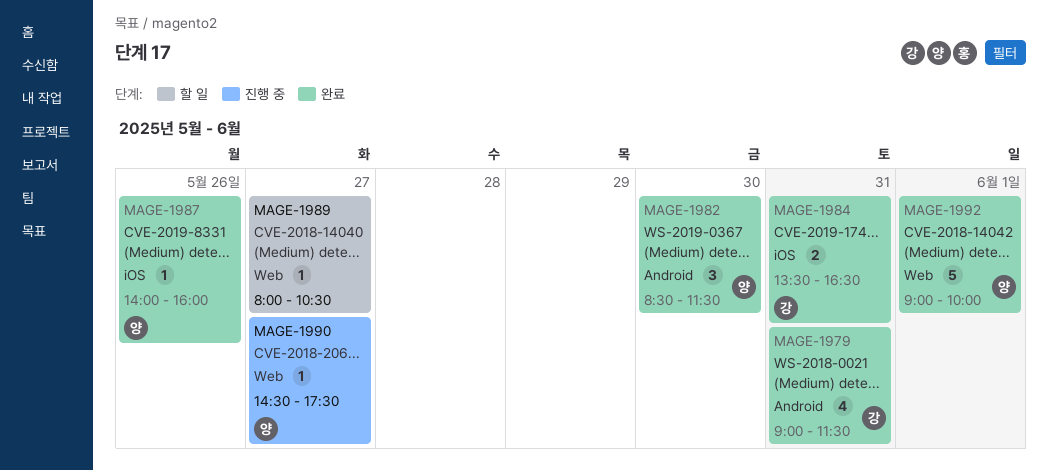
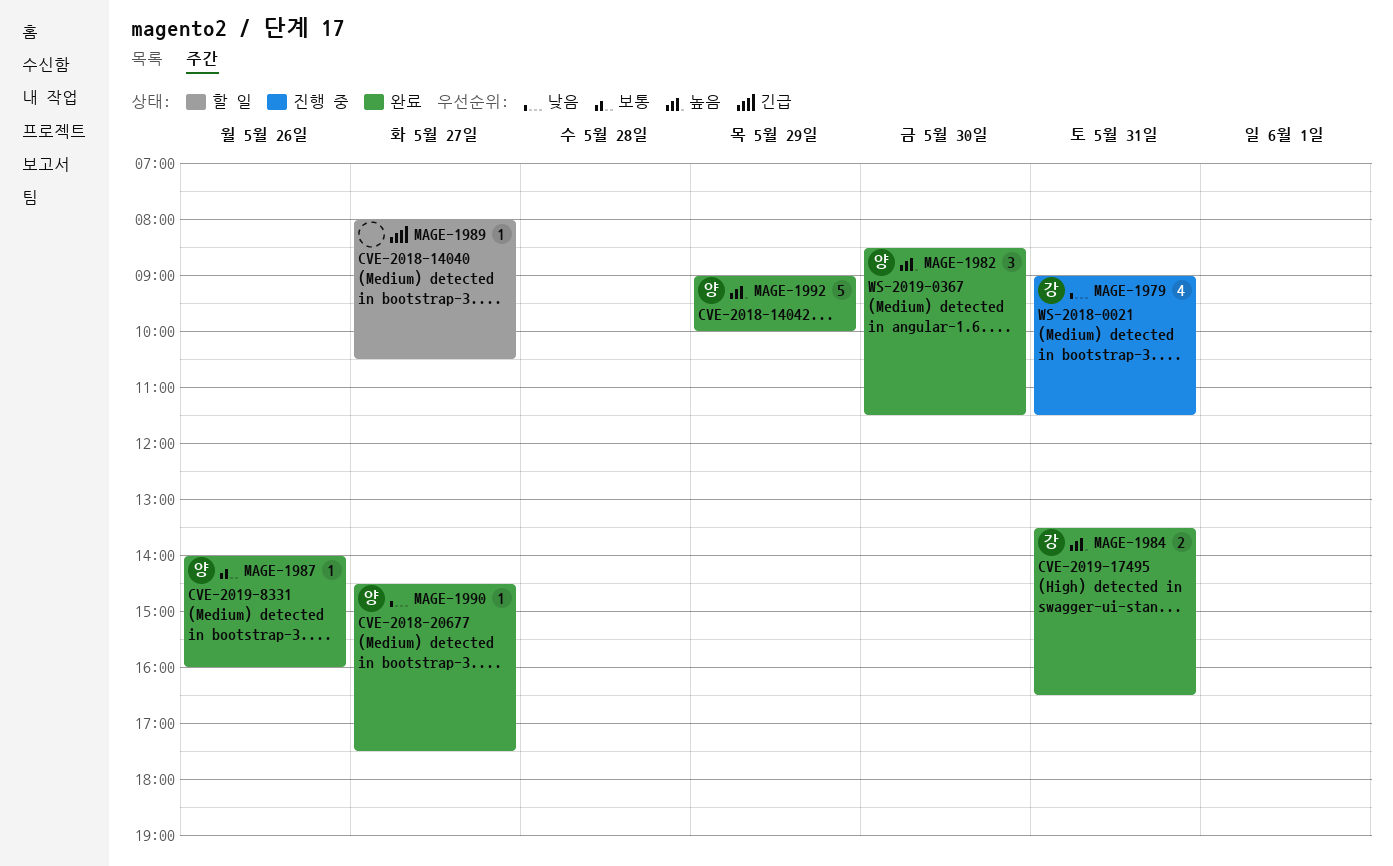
MAGE-1979, status: 완료 -> 진행 중
MAGE-1990, status: 진행 중 -> 완료
MAGE-1992, day: Jun 1 -> May 29

